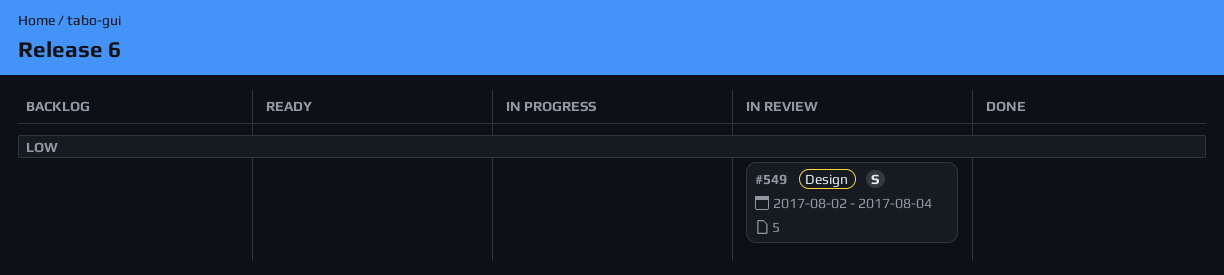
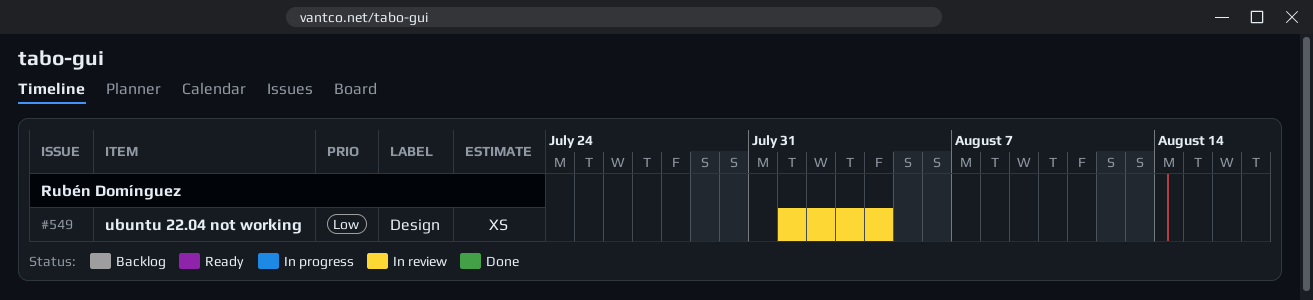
#549, estimate: S -> XS
#549, start: Aug 2 -> Aug 1

